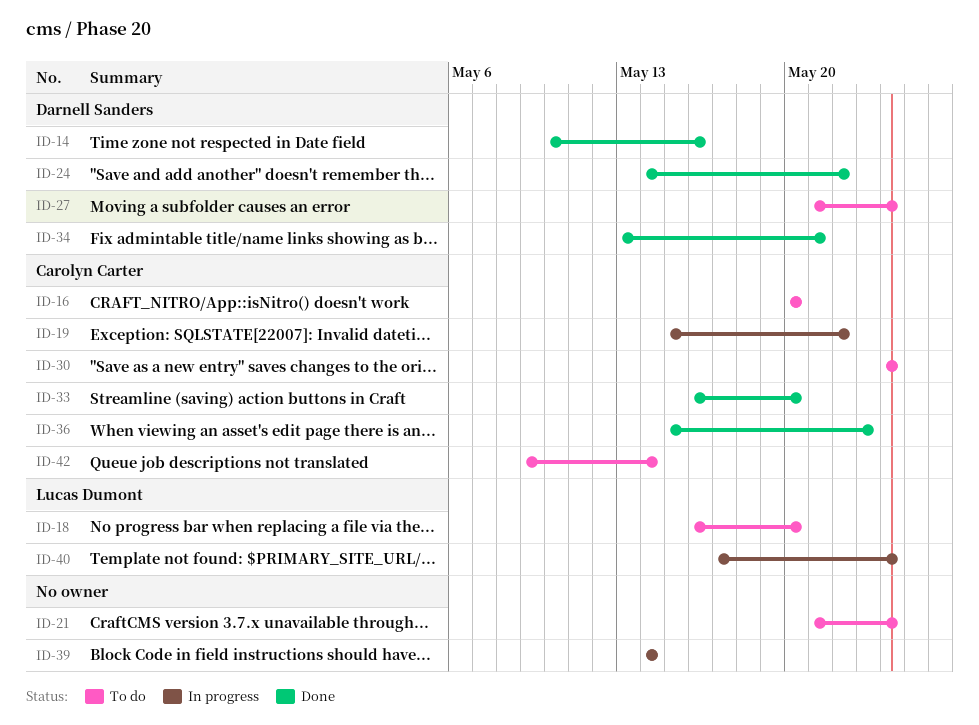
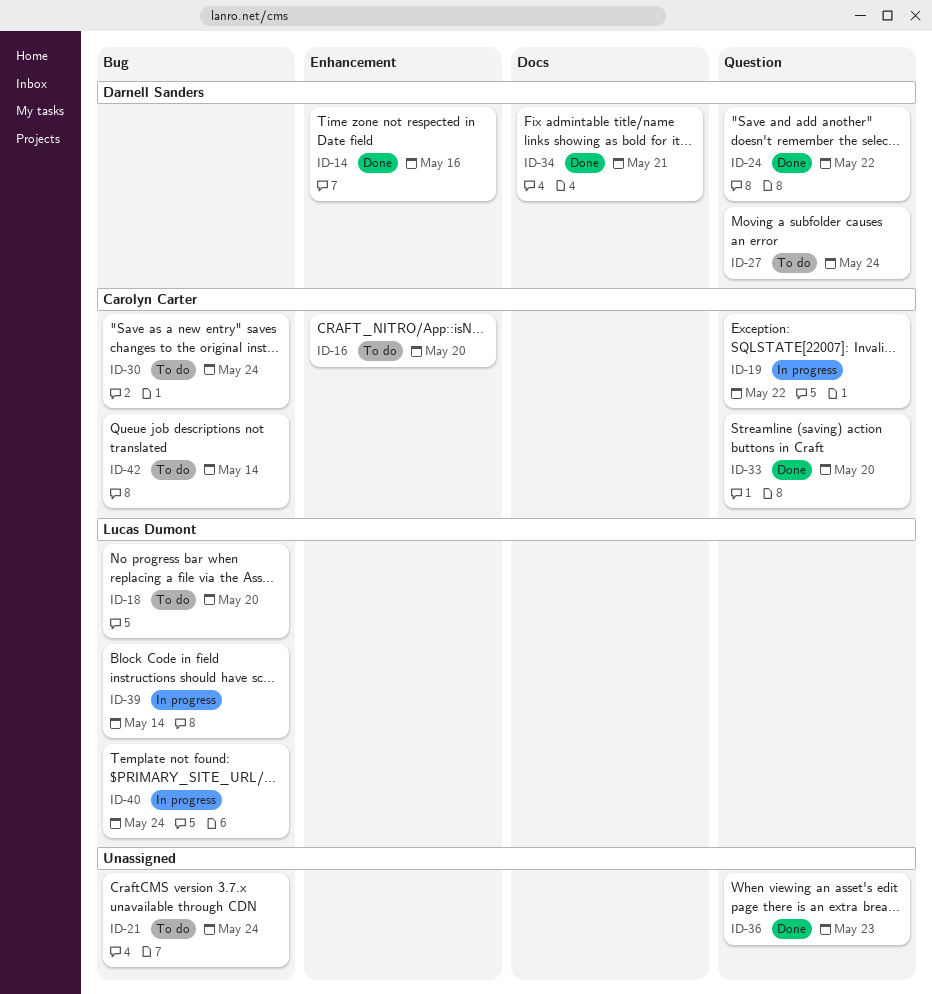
ID-36, owner: Carolyn Carter -> none
ID-39, owner: none -> Lucas Dumont

